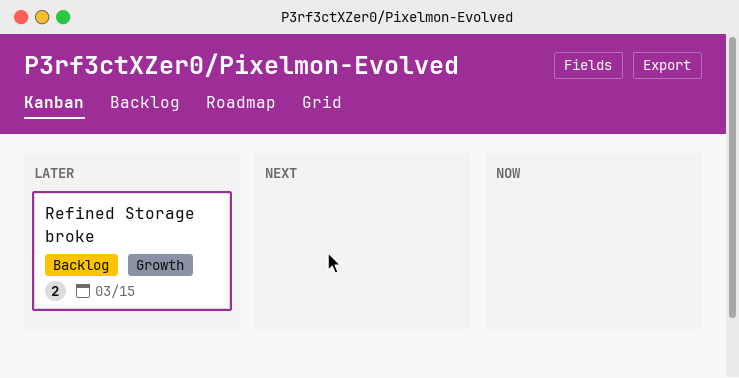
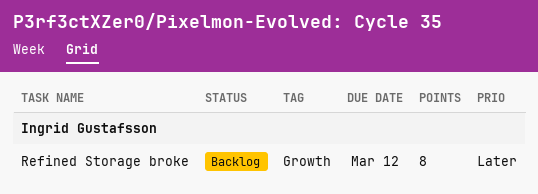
Refined Storage broke, estimate: 2 -> 8
Refined Storage broke, due: Mar 15 -> Mar 12

